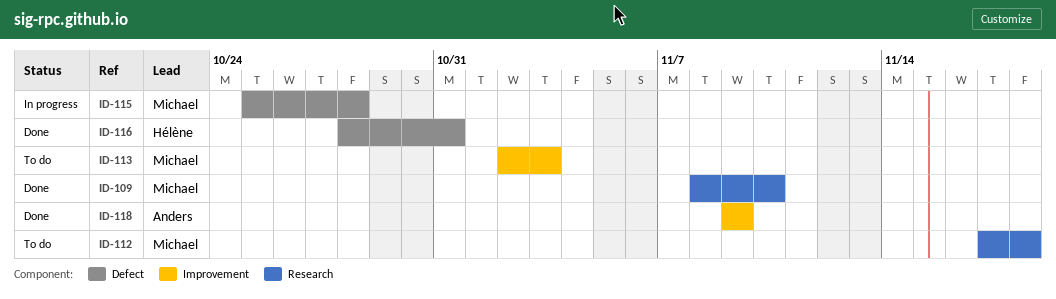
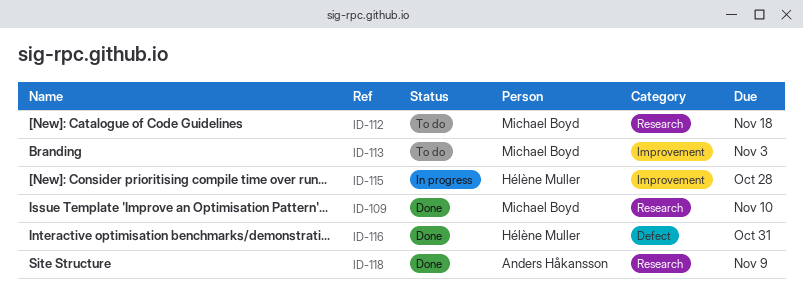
ID-115, owner: Michael Boyd -> Hélène Muller
ID-115, label: Defect -> Improvement
ID-118, label: Improvement -> Research

